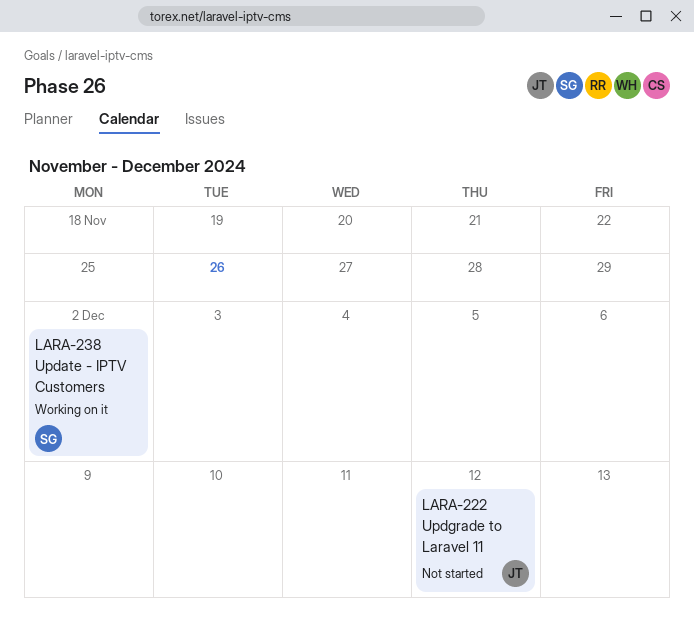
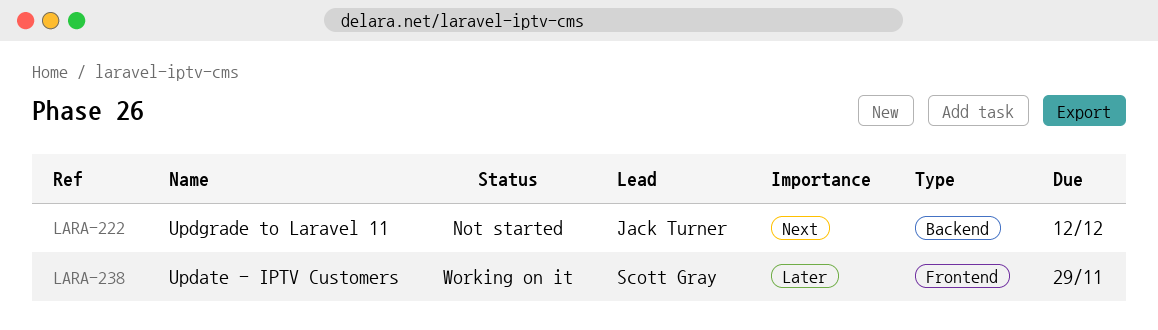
LARA-238, due: Dec 2 -> Nov 29

